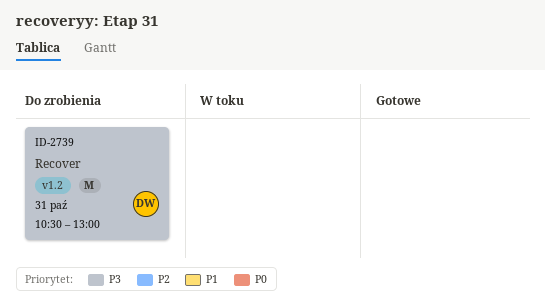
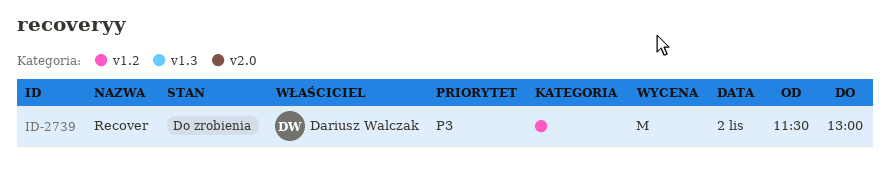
ID-2739, day: Oct 31 -> Nov 2
ID-2739, begins: 10:30 -> 11:30

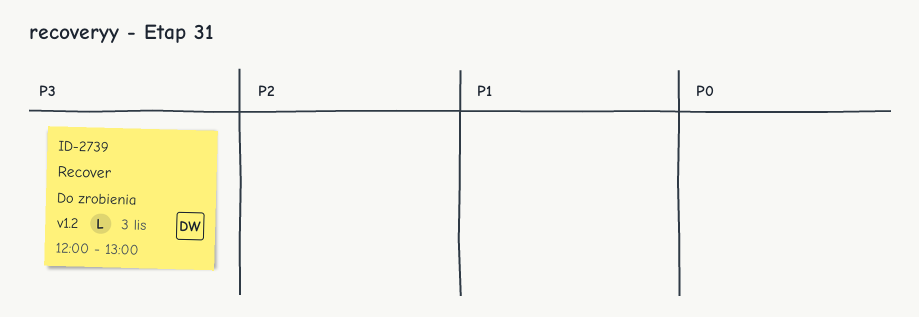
ID-2739, estimate: M -> L
ID-2739, day: Nov 2 -> Nov 3
ID-2739, begins: 11:30 -> 12:00

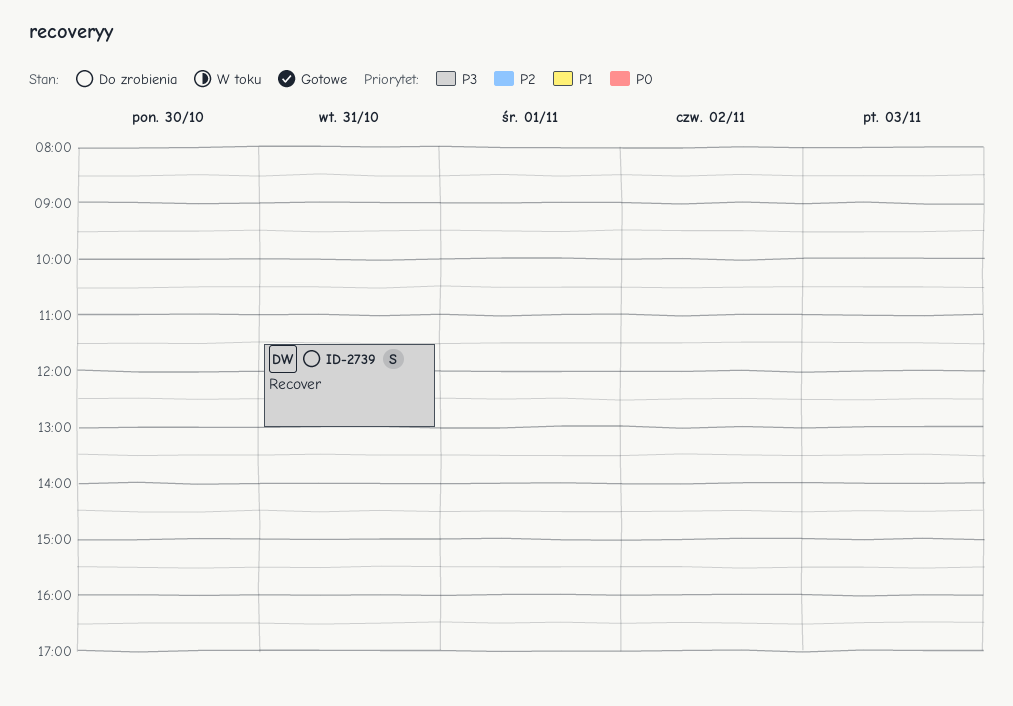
ID-2739, estimate: L -> S
ID-2739, day: Nov 3 -> Oct 31
ID-2739, begins: 12:00 -> 11:30

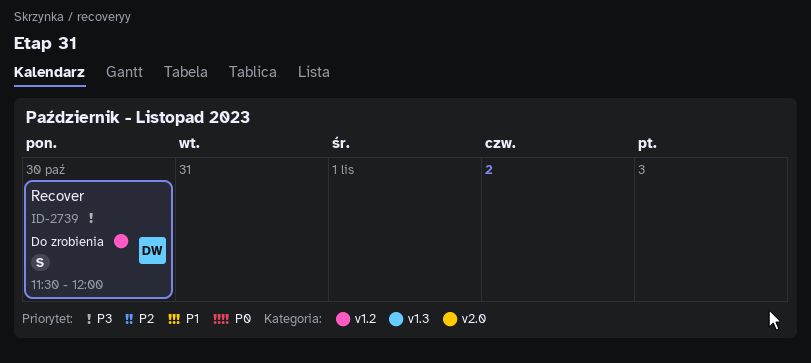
ID-2739, day: Oct 31 -> Oct 30
ID-2739, ends: 13:00 -> 12:00

